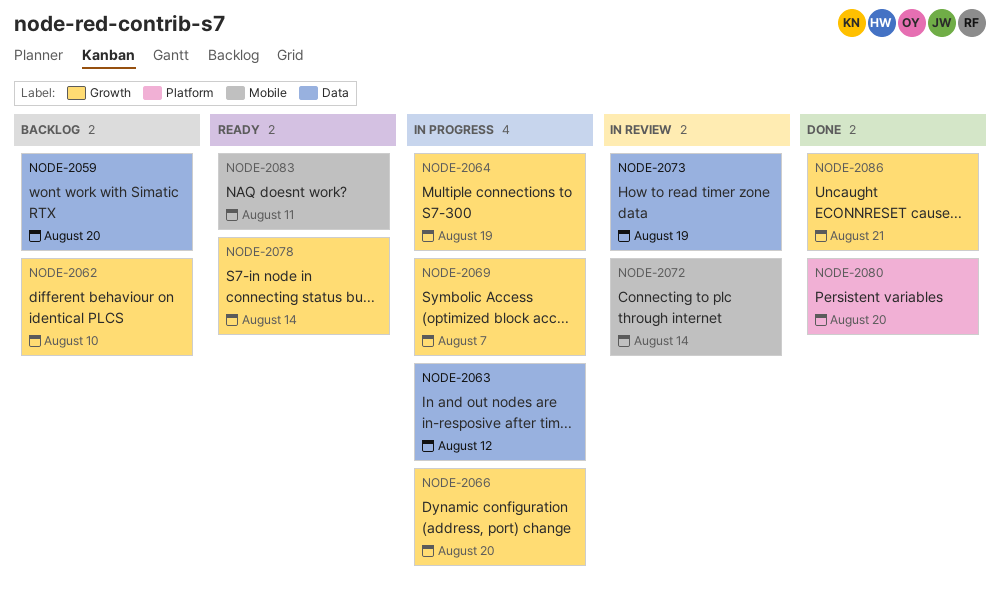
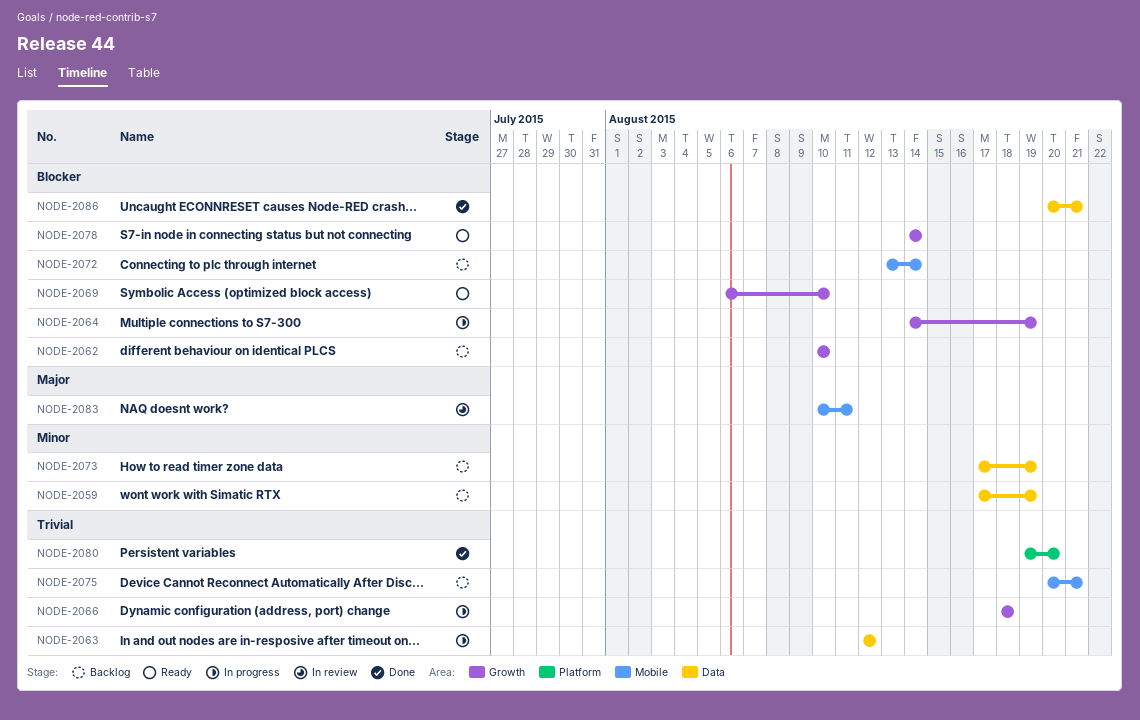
NODE-2059, due: Aug 20 -> Aug 19
NODE-2066, due: Aug 20 -> Aug 18
NODE-2069, status: In progress -> Ready
NODE-2069, due: Aug 7 -> Aug 10
NODE-2072, status: In review -> Backlog
NODE-2073, status: In review -> Backlog
NODE-2075: none -> present
NODE-2083, status: Ready -> In review
NODE-2086, label: Growth -> Data

